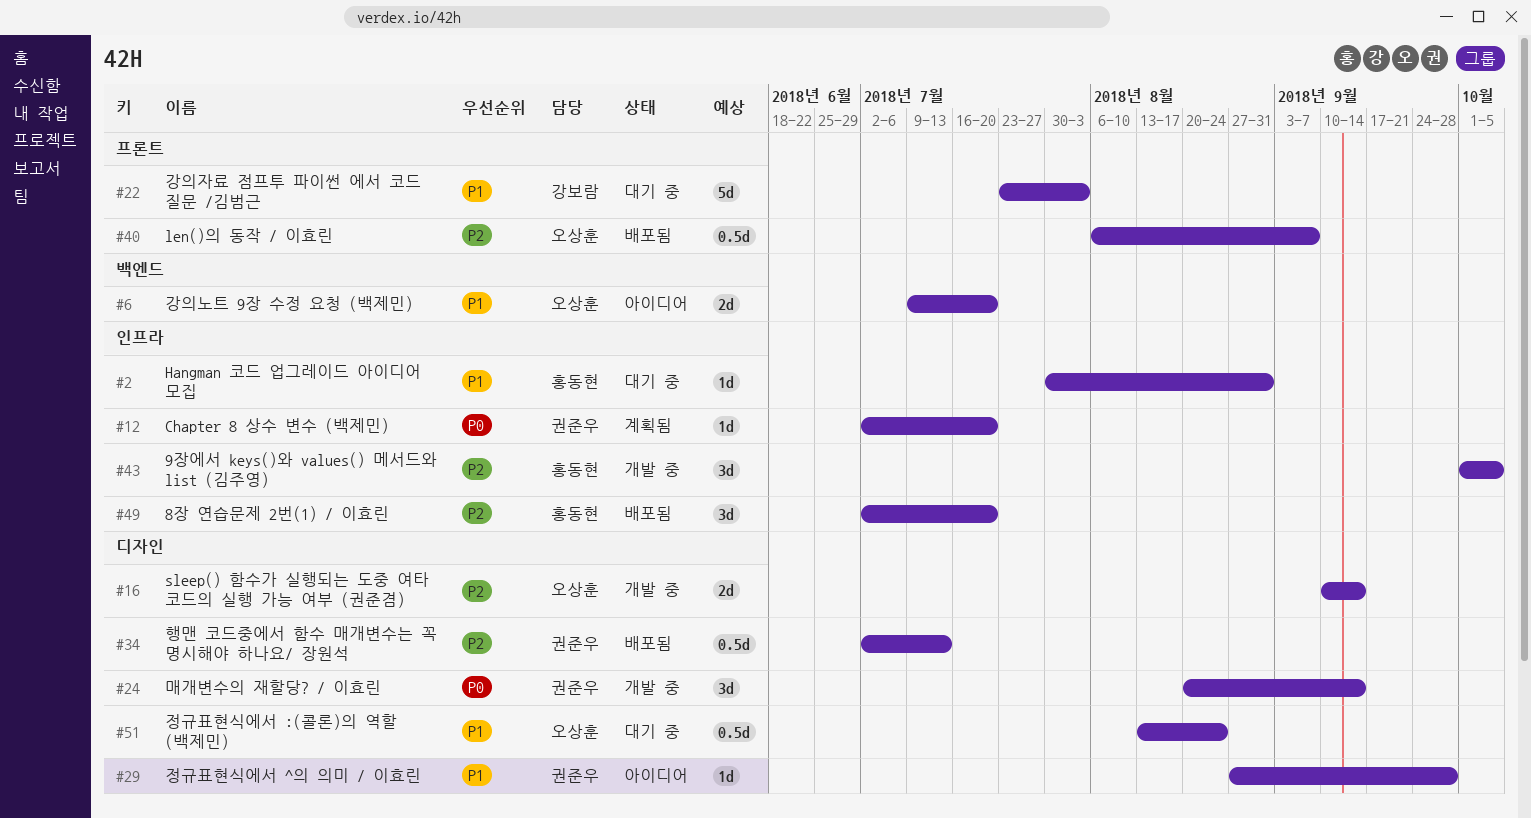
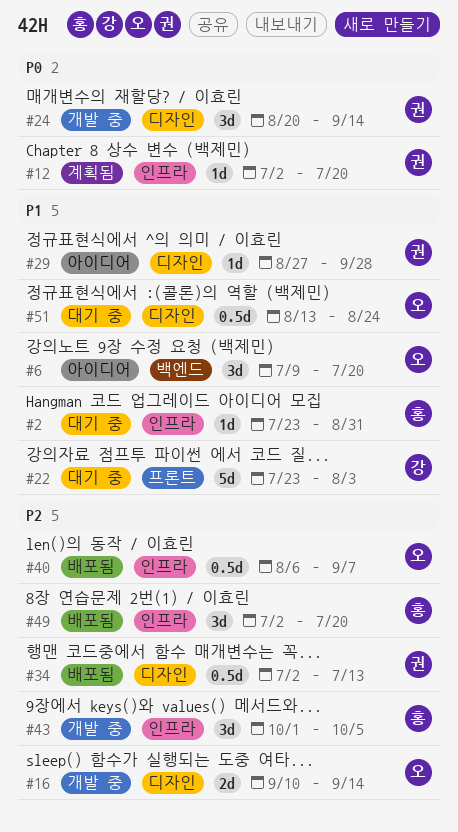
#2, start: Jul 30 -> Jul 23
#6, estimate: 2d -> 3d
#40, label: 프론트 -> 인프라

